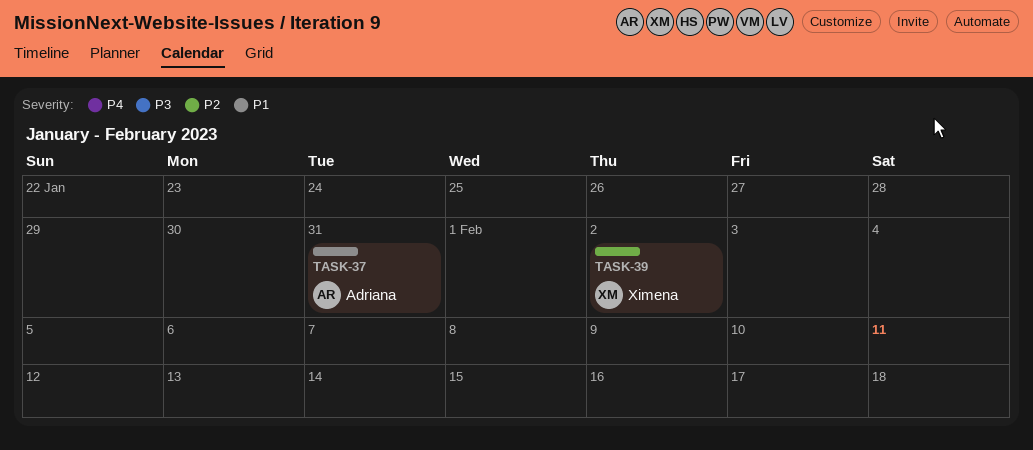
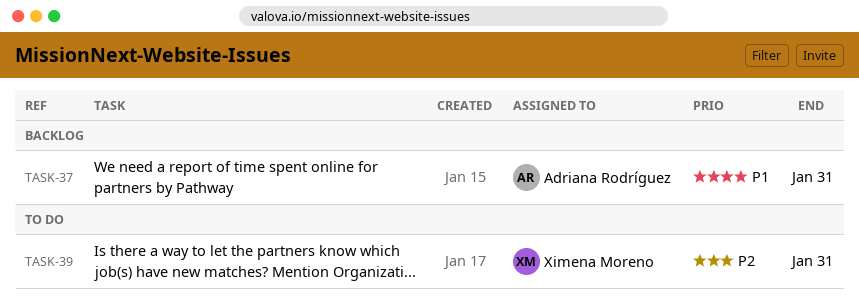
TASK-39, due: Feb 2 -> Jan 31

